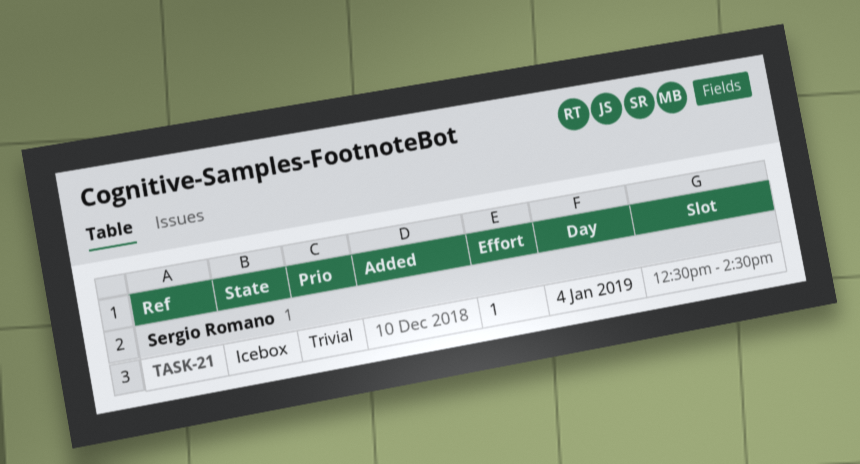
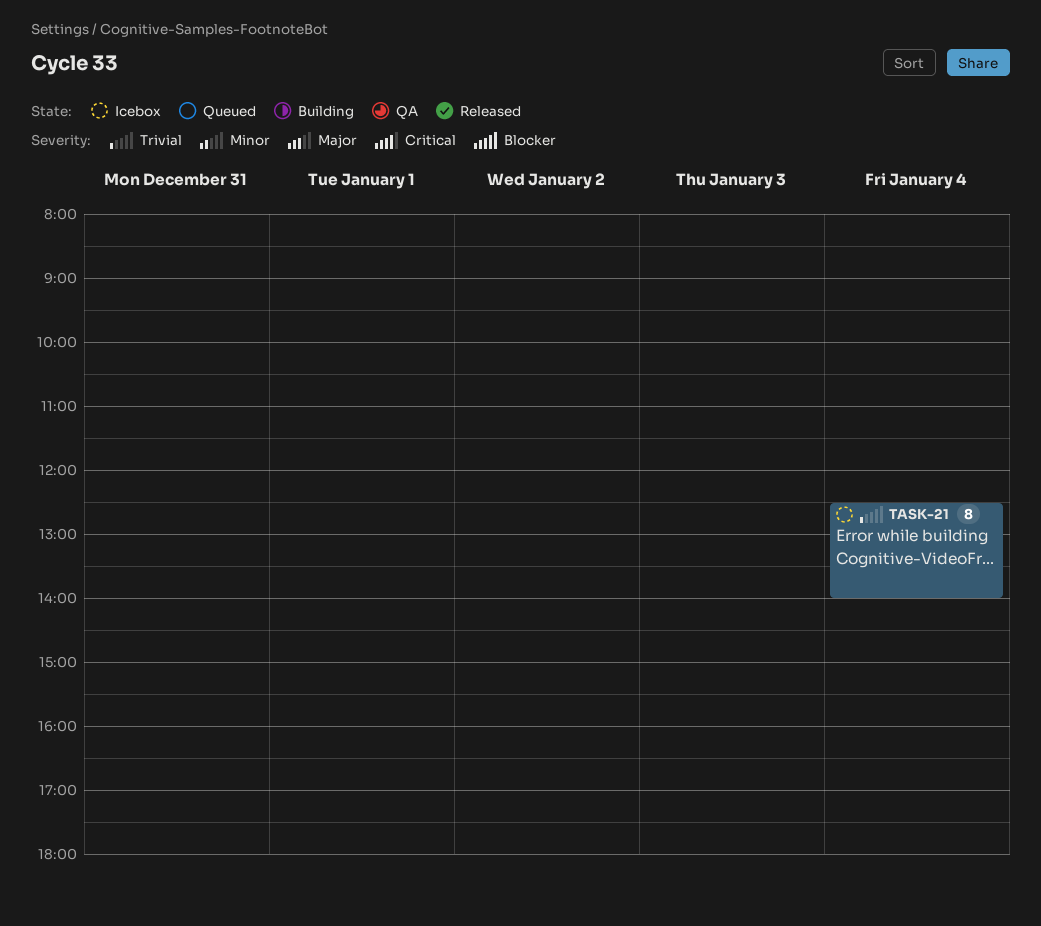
TASK-21, estimate: 1 -> 8
TASK-21, ends: 14:30 -> 14:00

